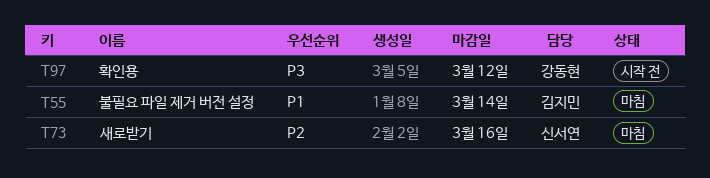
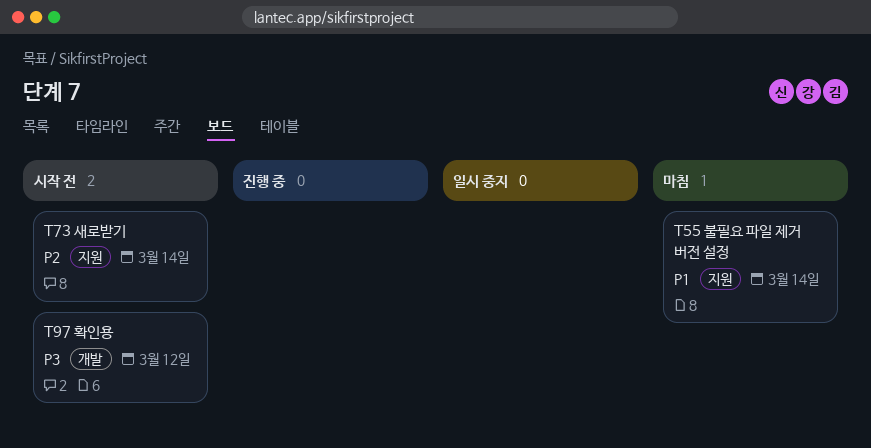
T73, status: 마침 -> 시작 전
T73, due: Mar 16 -> Mar 14

